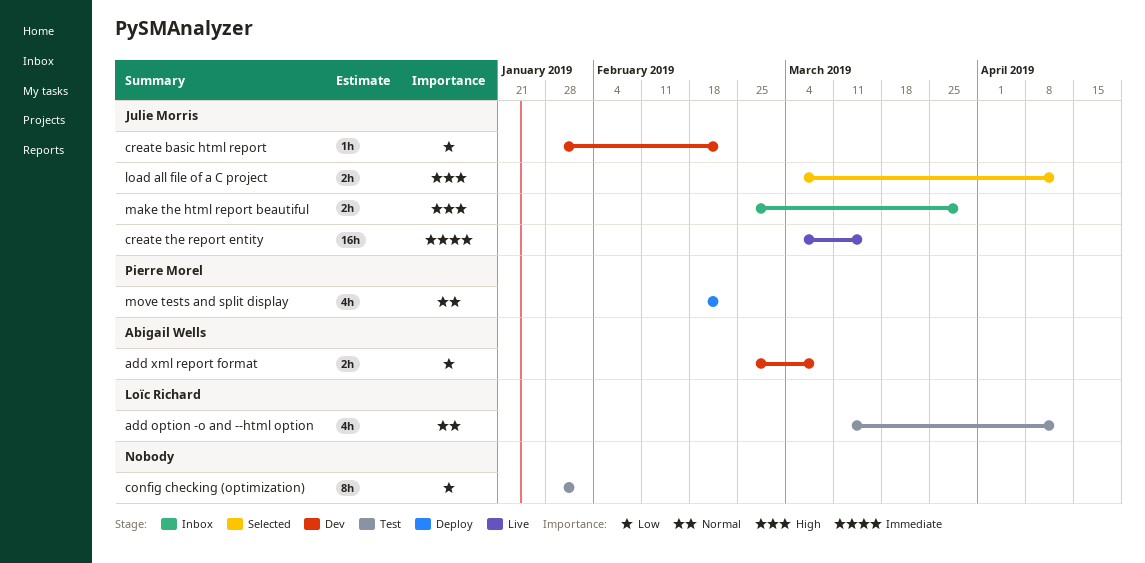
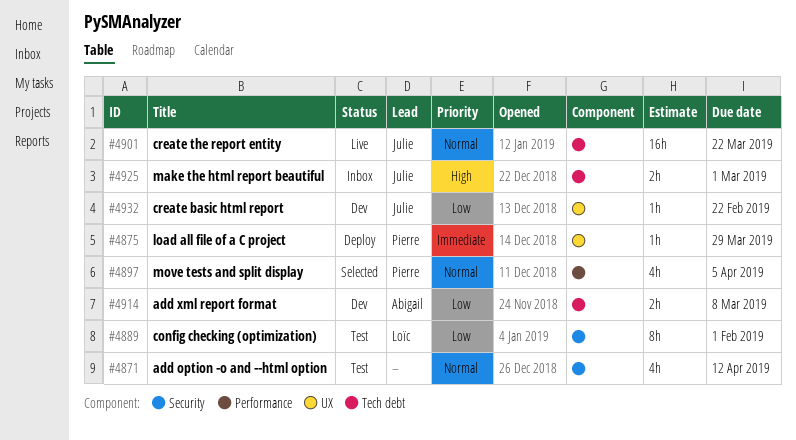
add option -o and --html option, owner: Loïc Richard -> none
config checking (optimization), owner: none -> Loïc Richard
create the report entity, priority: Immediate -> Normal
create the report entity, due: Mar 15 -> Mar 22
load all file of a C project, status: Selected -> Deploy
load all file of a C project, owner: Julie Morris -> Pierre Morel
load all file of a C project, priority: High -> Immediate
load all file of a C project, estimate: 2h -> 1h
load all file of a C project, due: Apr 12 -> Mar 29
make the html report beautiful, due: Mar 29 -> Mar 1
move tests and split display, status: Deploy -> Selected
move tests and split display, due: Feb 22 -> Apr 5

